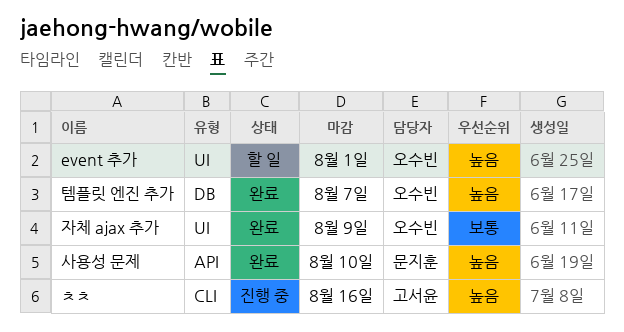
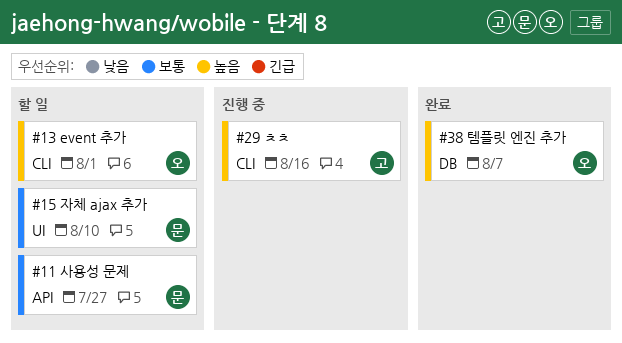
event 추가, label: UI -> CLI
사용성 문제, status: 완료 -> 할 일
사용성 문제, priority: 높음 -> 보통
사용성 문제, due: Aug 10 -> Jul 27
자체 ajax 추가, status: 완료 -> 할 일
자체 ajax 추가, owner: 오수빈 -> 문지훈
자체 ajax 추가, due: Aug 9 -> Aug 10

